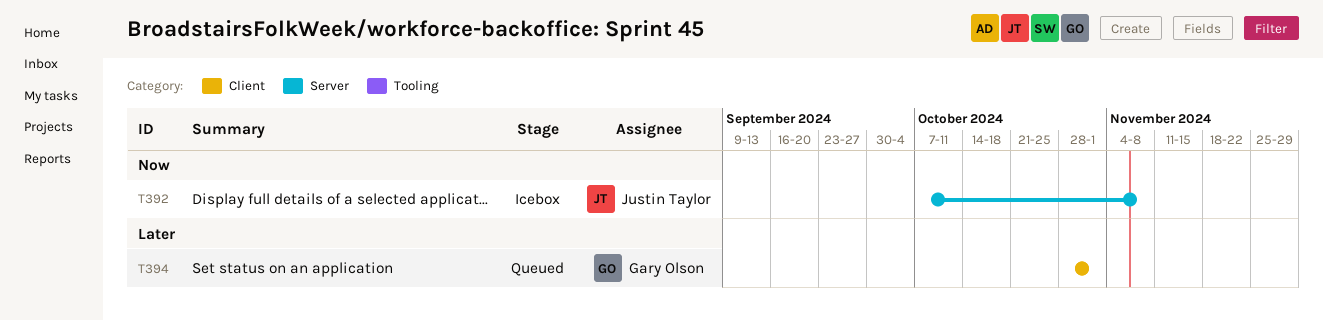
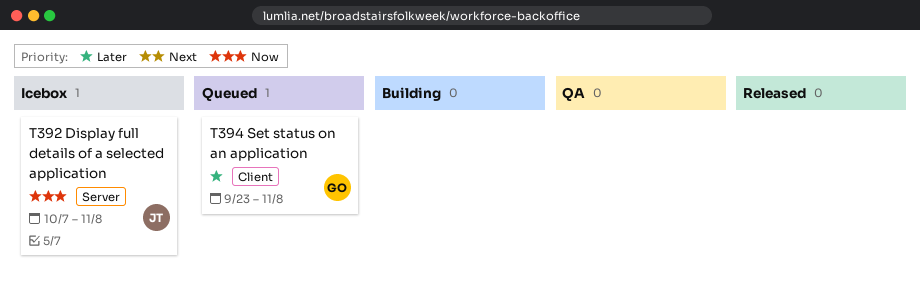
T394, start: Oct 28 -> Sep 23
T394, due: Nov 1 -> Nov 8

